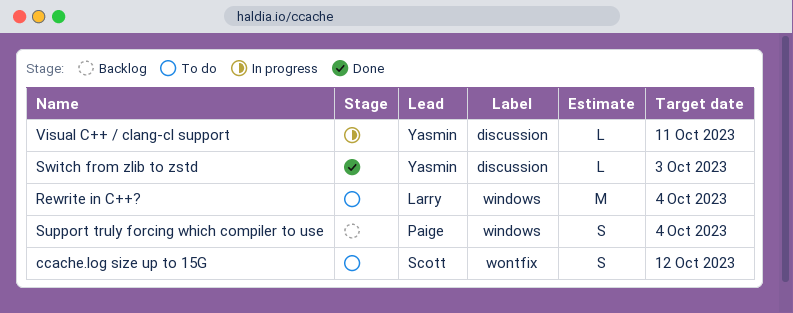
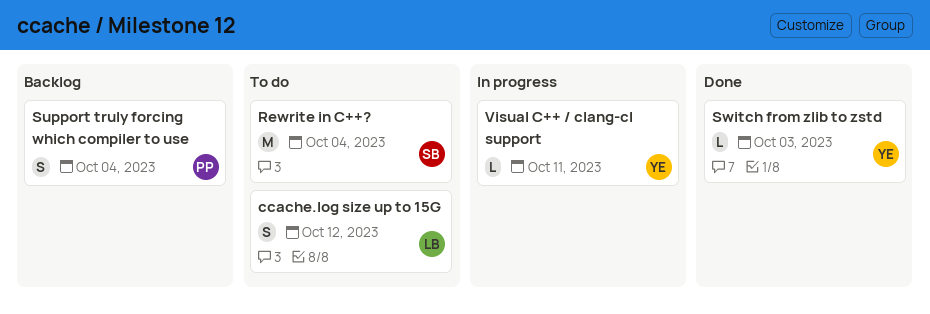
ccache.log size up to 15G, owner: Scott -> Larry
Rewrite in C++?, owner: Larry -> Scott

